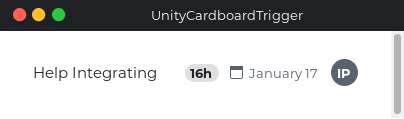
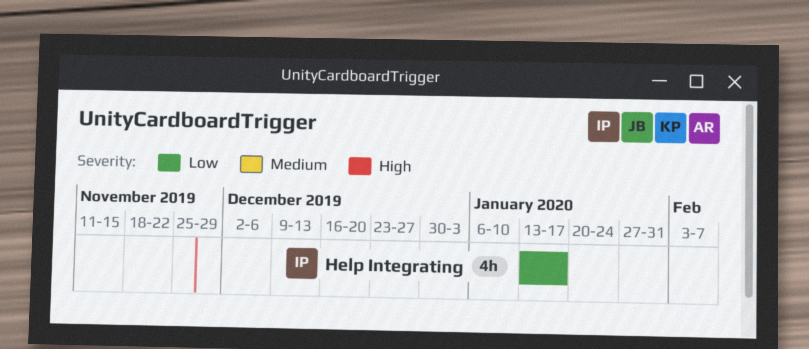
Help Integrating, estimate: 16h -> 4h

